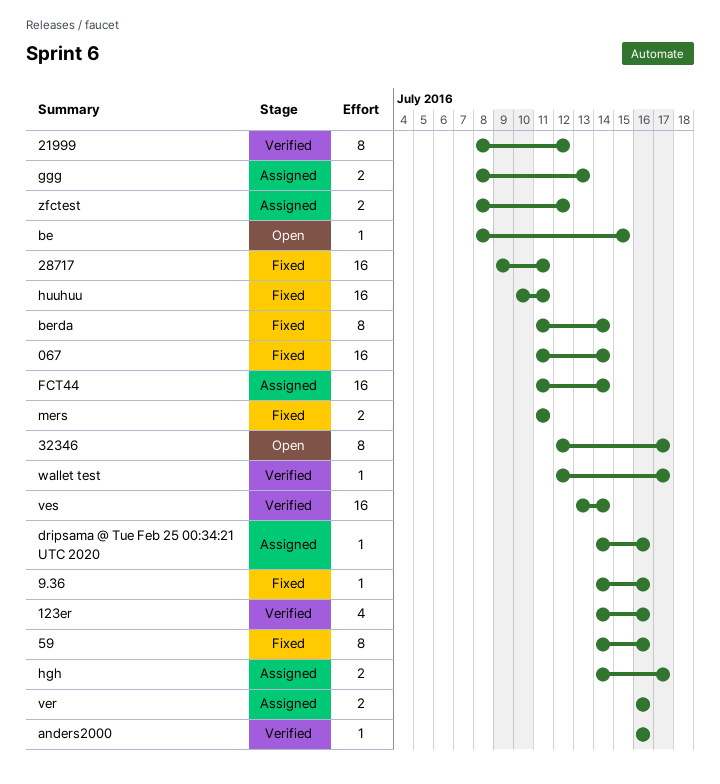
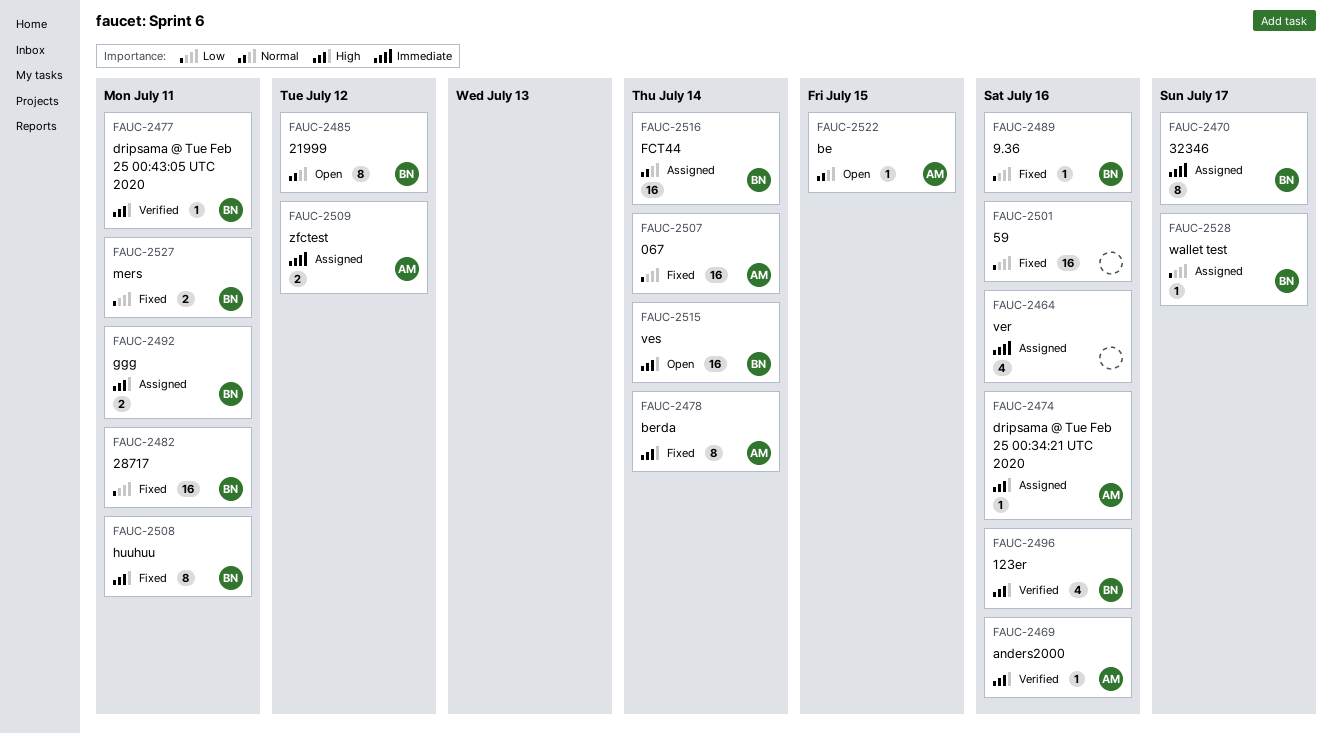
21999, status: Verified -> Open
32346, status: Open -> Assigned
59, estimate: 8 -> 16
dripsama @ Tue Feb 25 00:43:05 UTC 2020: none -> present
ggg, due: Jul 13 -> Jul 11
hgh: present -> none
huuhuu, estimate: 16 -> 8
ver, estimate: 2 -> 4
ves, status: Verified -> Open
wallet test, status: Verified -> Assigned

